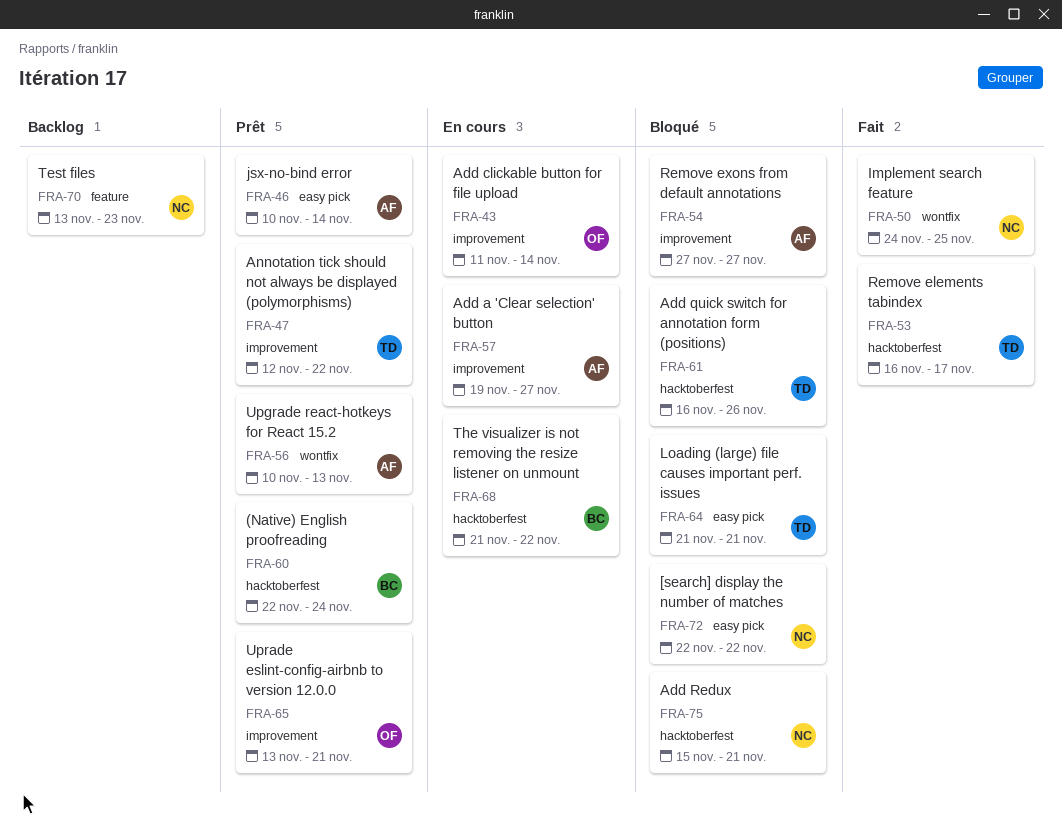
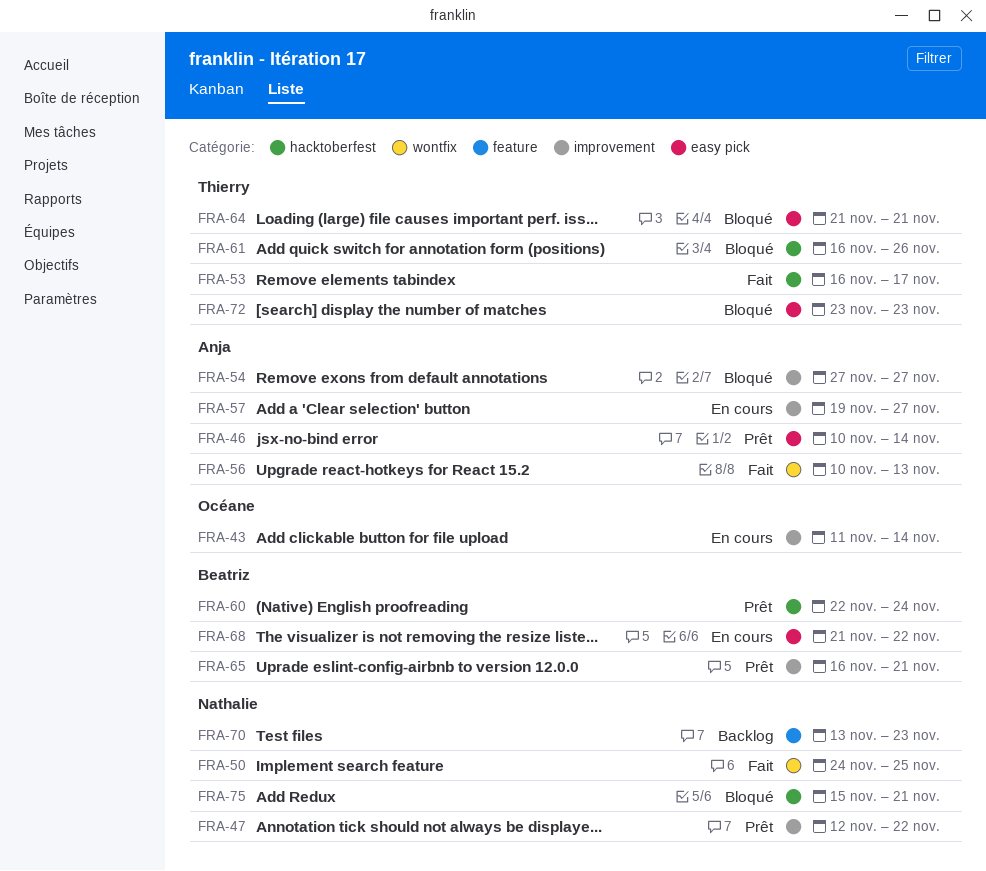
FRA-47, owner: Thierry -> Nathalie
FRA-56, status: Prêt -> Fait
FRA-65, owner: Océane -> Beatriz
FRA-65, start: Nov 13 -> Nov 16
FRA-68, label: hacktoberfest -> easy pick
FRA-72, owner: Nathalie -> Thierry
FRA-72, start: Nov 22 -> Nov 23
FRA-72, due: Nov 22 -> Nov 23

